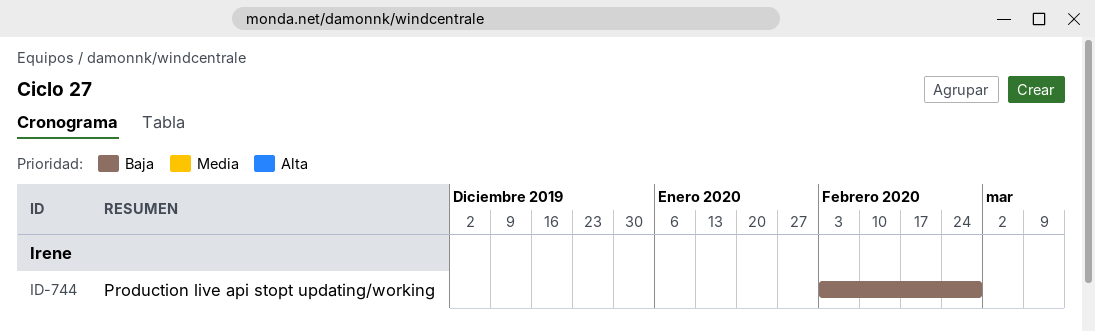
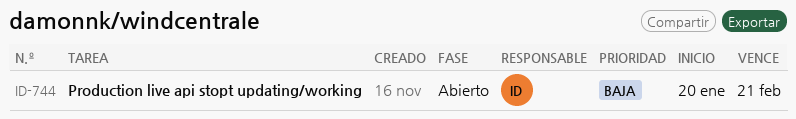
ID-744, start: Feb 3 -> Jan 20
ID-744, due: Feb 28 -> Feb 21

